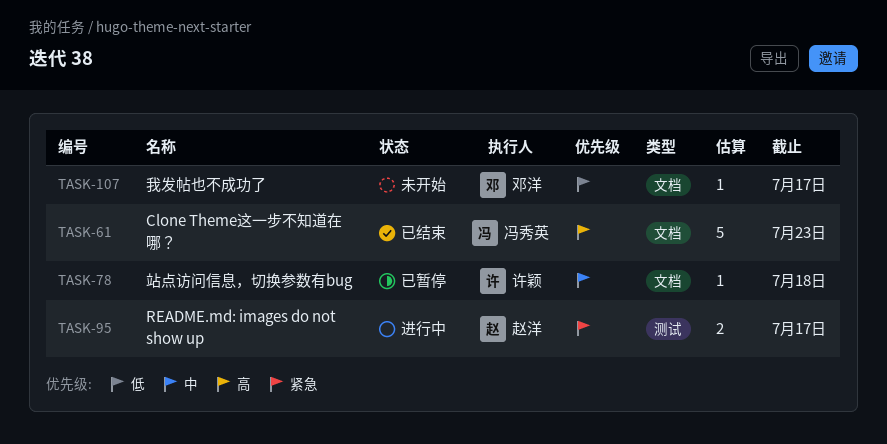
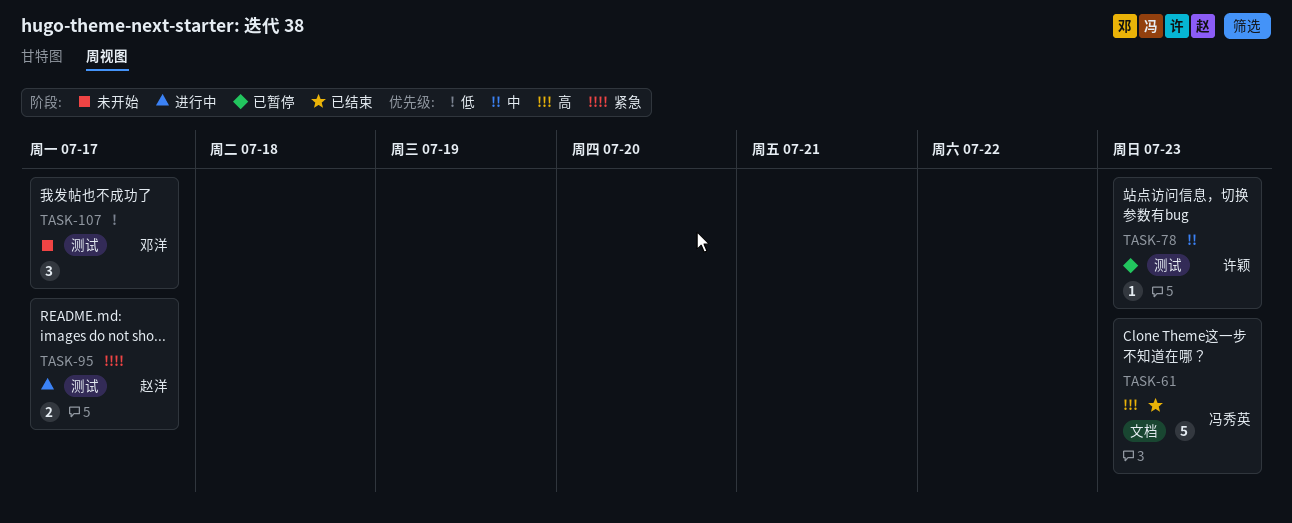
TASK-78, label: 文档 -> 测试
TASK-78, due: Jul 18 -> Jul 23
TASK-107, label: 文档 -> 测试
TASK-107, estimate: 1 -> 3

